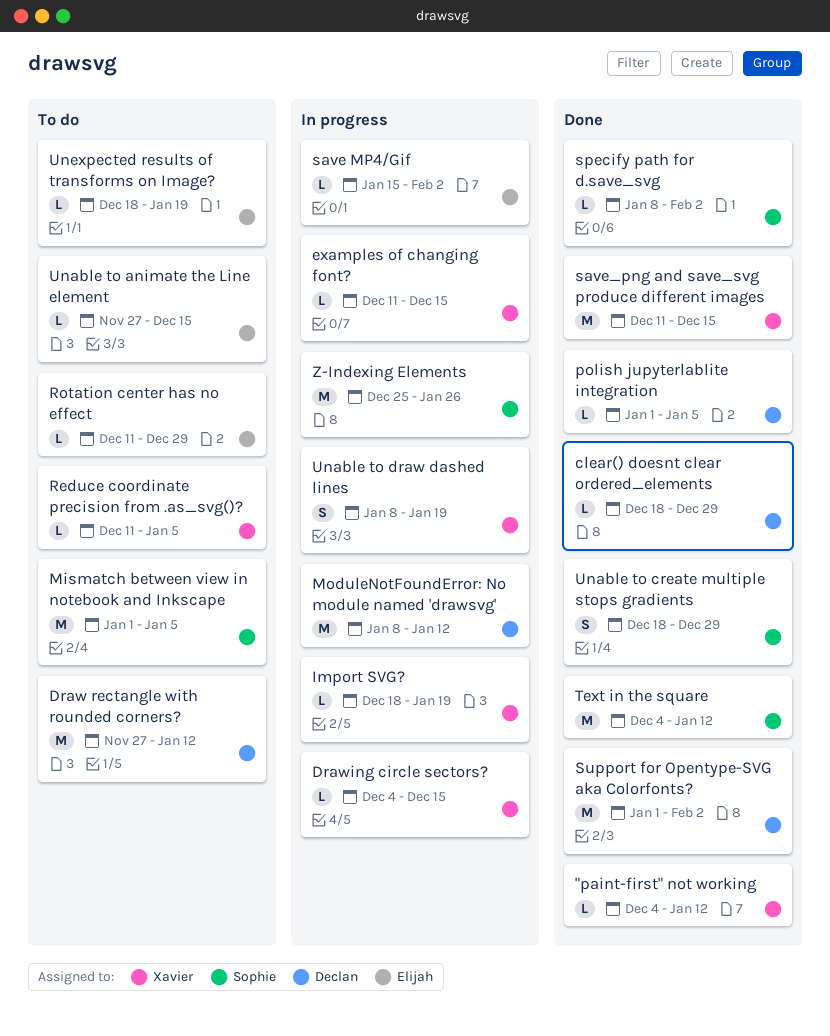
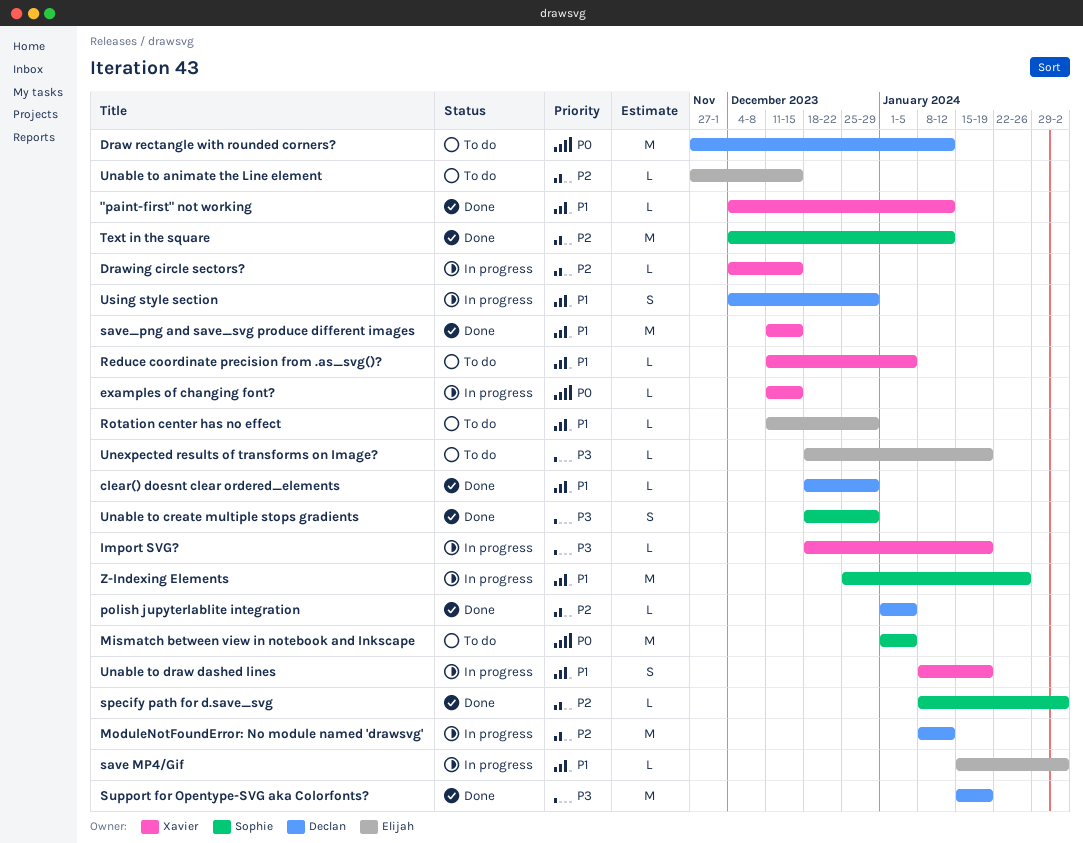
Support for Opentype-SVG aka Colorfonts?, start: Jan 1 -> Jan 15
Support for Opentype-SVG aka Colorfonts?, due: Feb 2 -> Jan 19
Using style section: none -> present

